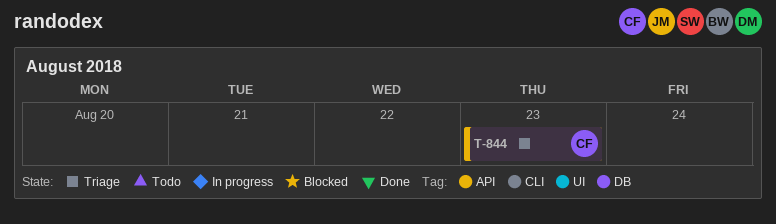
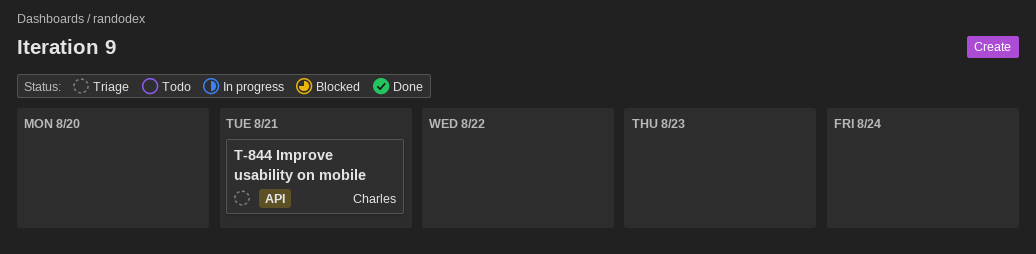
T-844, due: Aug 23 -> Aug 21

